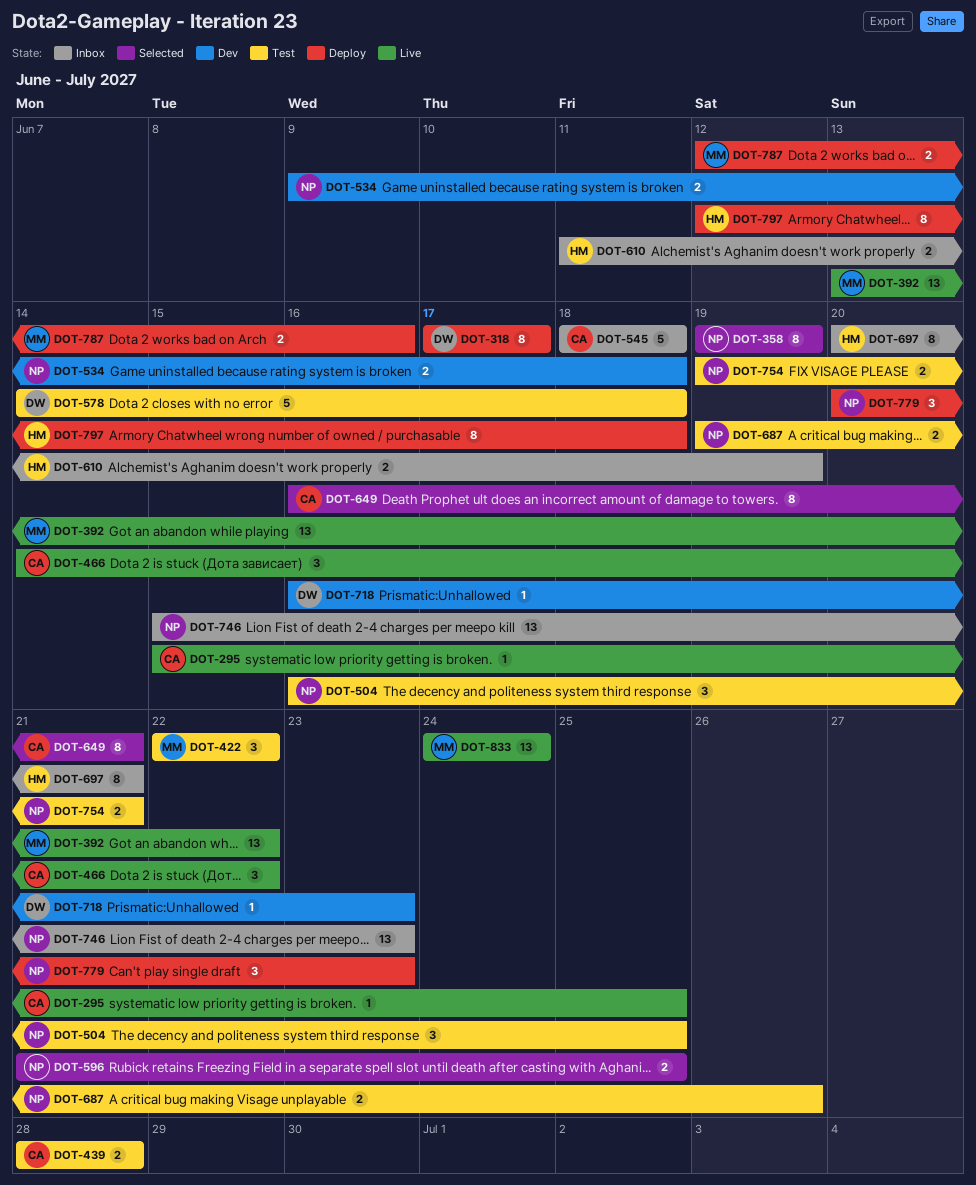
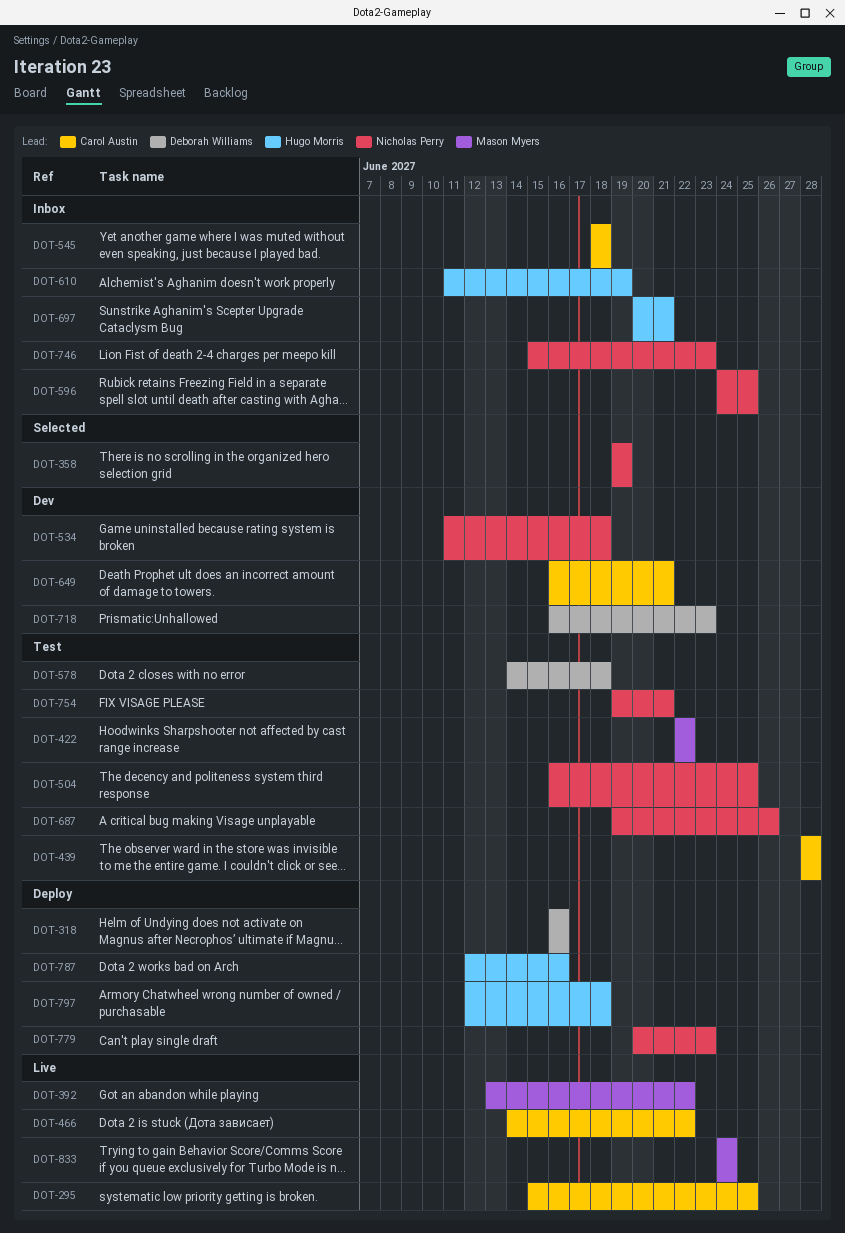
DOT-318, start: Jun 17 -> Jun 16
DOT-318, due: Jun 17 -> Jun 16
DOT-534, start: Jun 9 -> Jun 11
DOT-596, status: Selected -> Inbox
DOT-596, start: Jun 21 -> Jun 24
DOT-649, status: Selected -> Dev
DOT-787, owner: Mason Myers -> Hugo Morris

